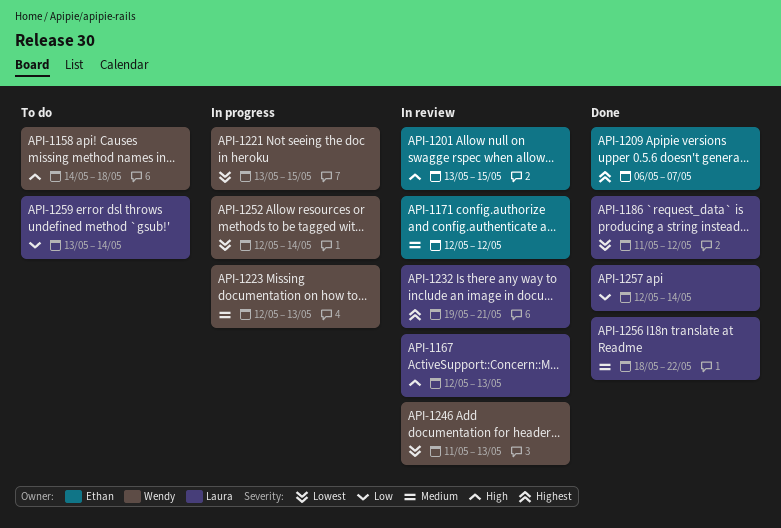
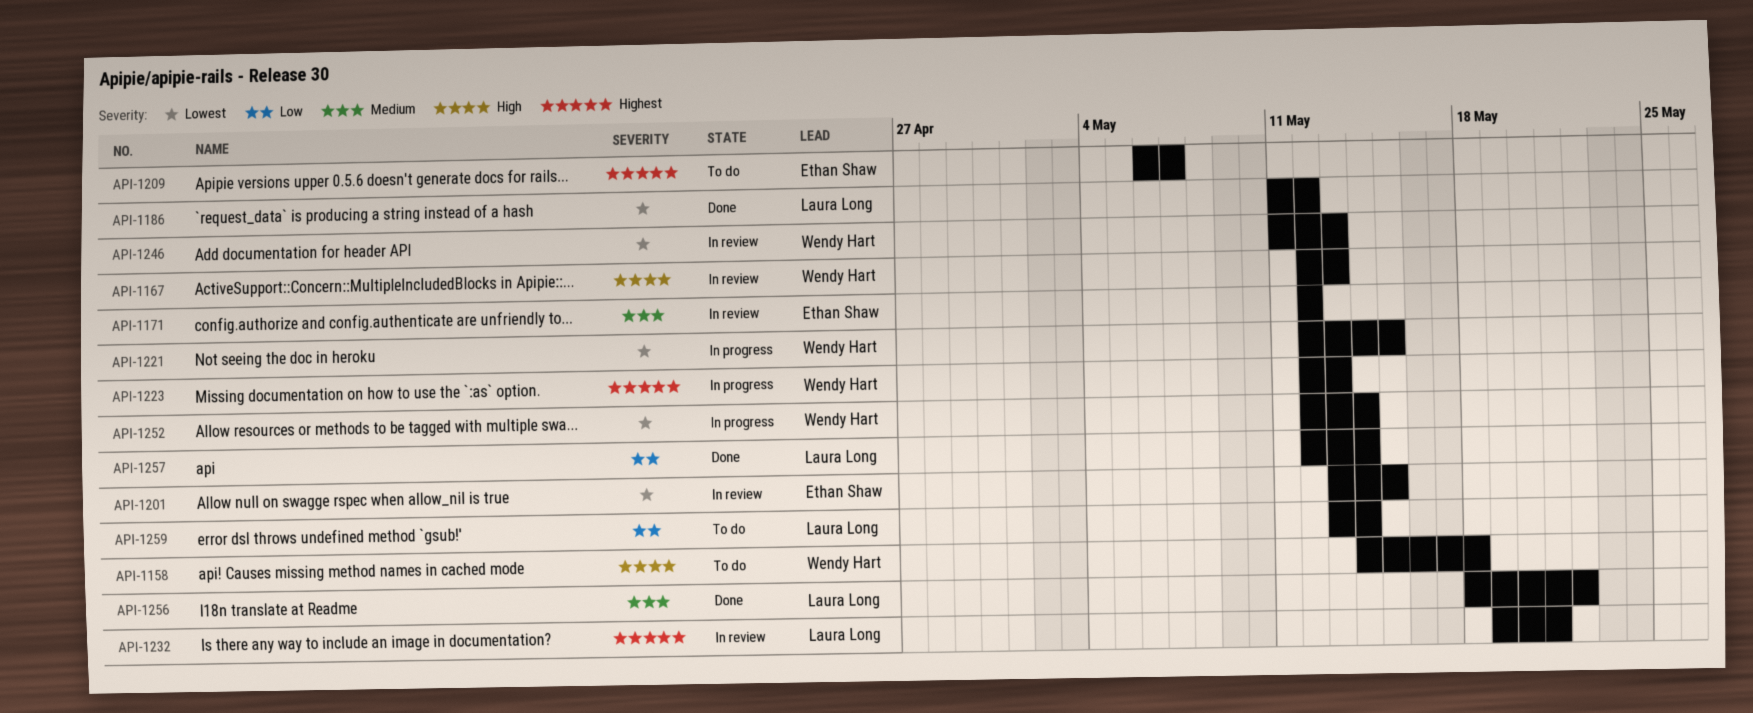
API-1167, owner: Laura Long -> Wendy Hart
API-1201, priority: High -> Lowest
API-1209, status: Done -> To do
API-1221, start: May 13 -> May 12
API-1223, priority: Medium -> Highest

